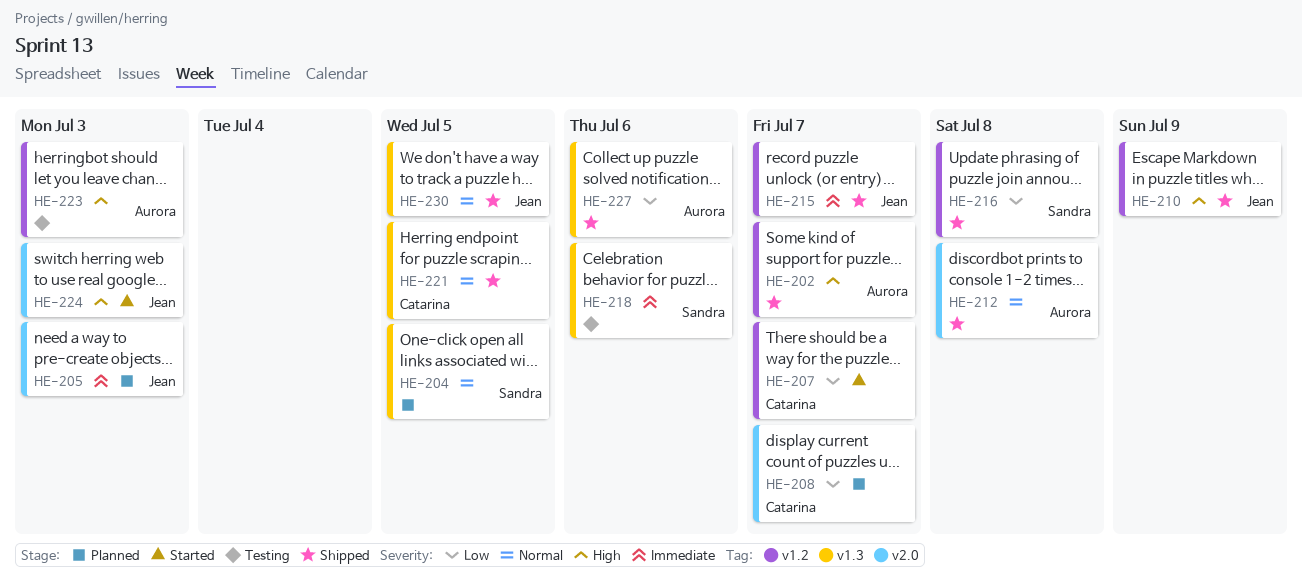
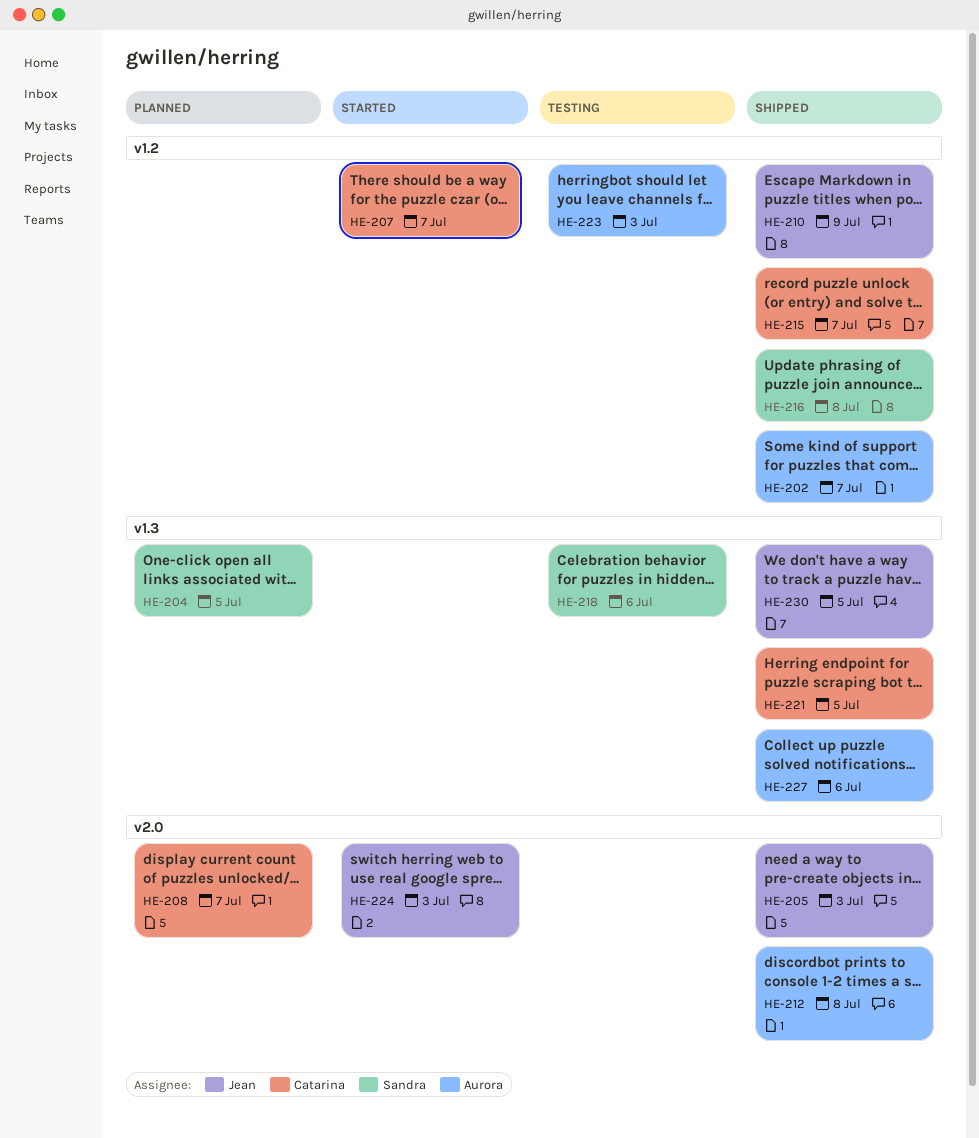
HE-205, status: Planned -> Shipped
HE-215, owner: Jean -> Catarina

